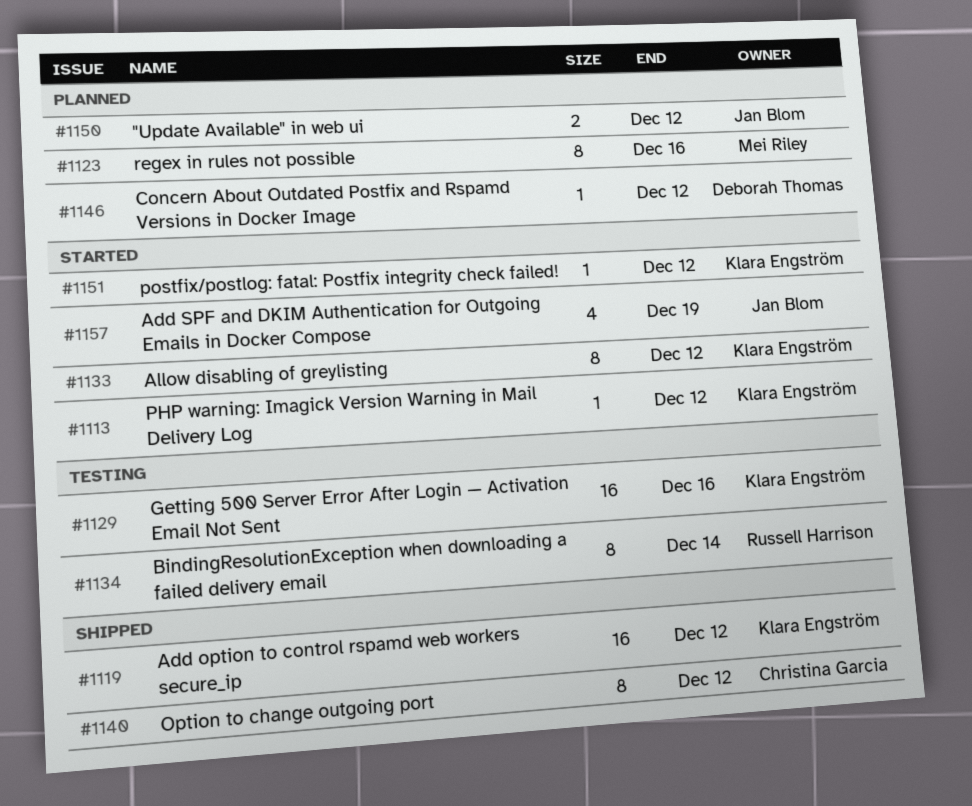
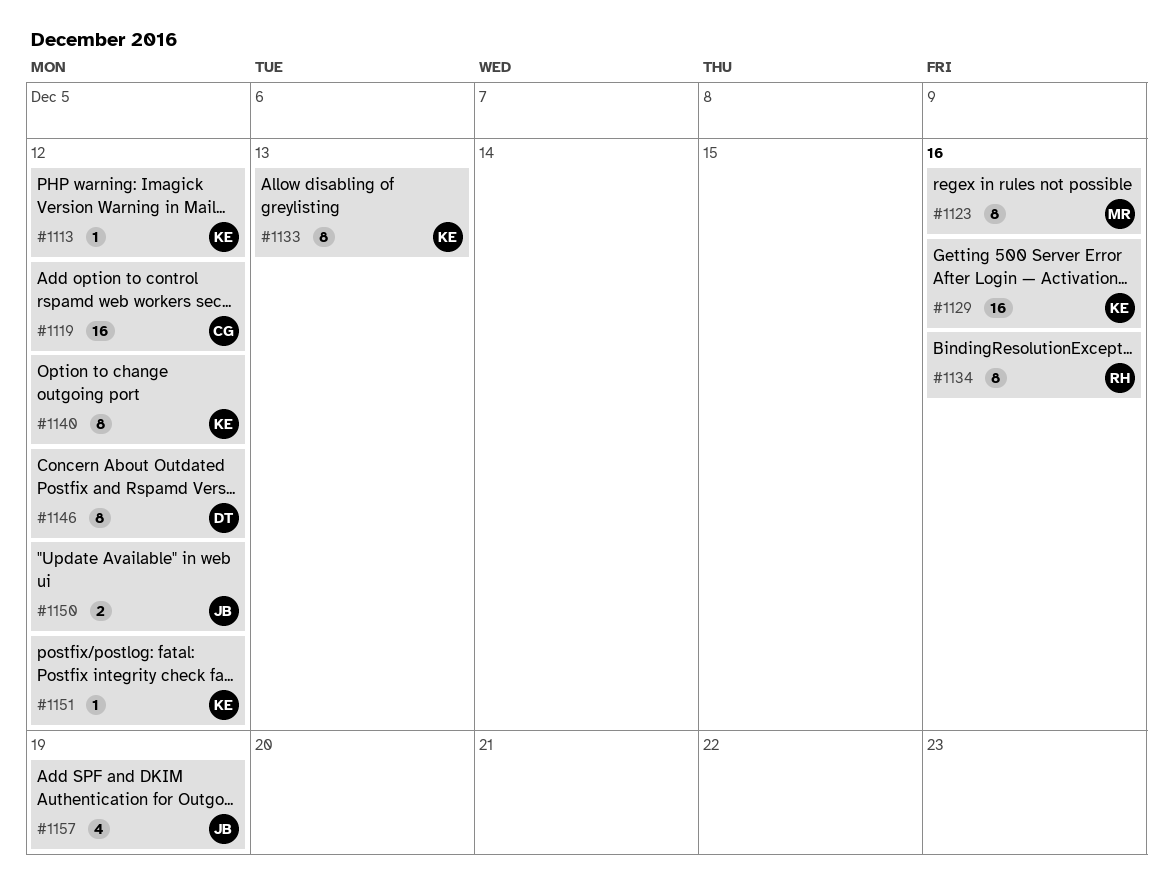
#1119, owner: Klara Engström -> Christina Garcia
#1133, due: Dec 12 -> Dec 13
#1134, due: Dec 14 -> Dec 16
#1140, owner: Christina Garcia -> Klara Engström
#1146, estimate: 1 -> 8

